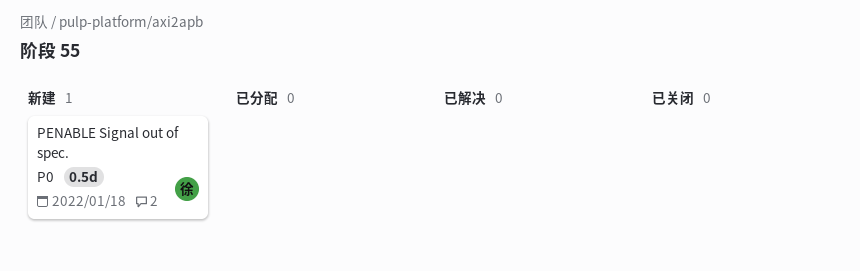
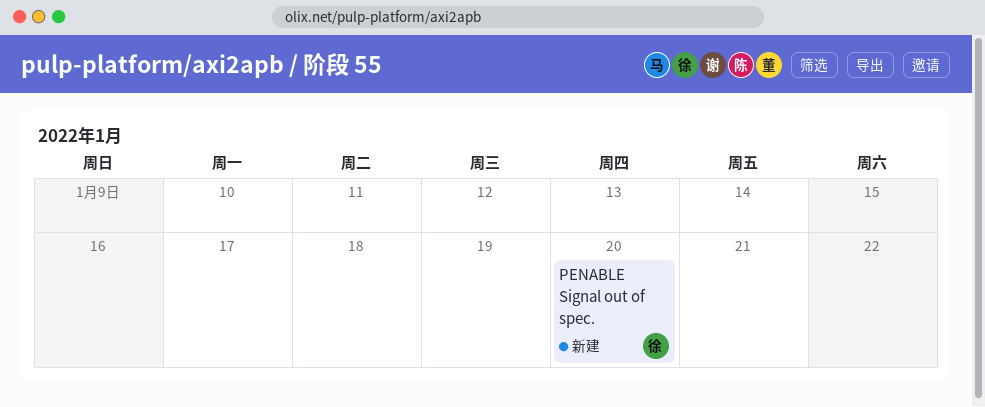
PENABLE Signal out of spec., due: Jan 18 -> Jan 20

